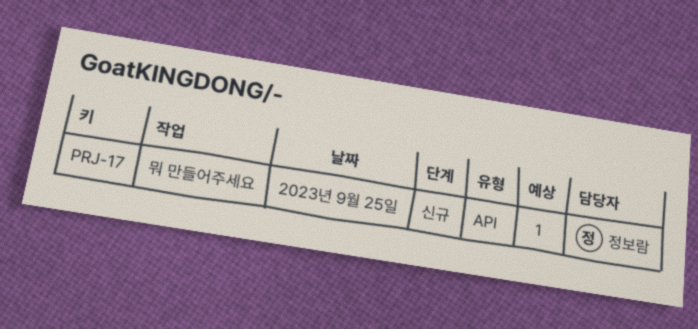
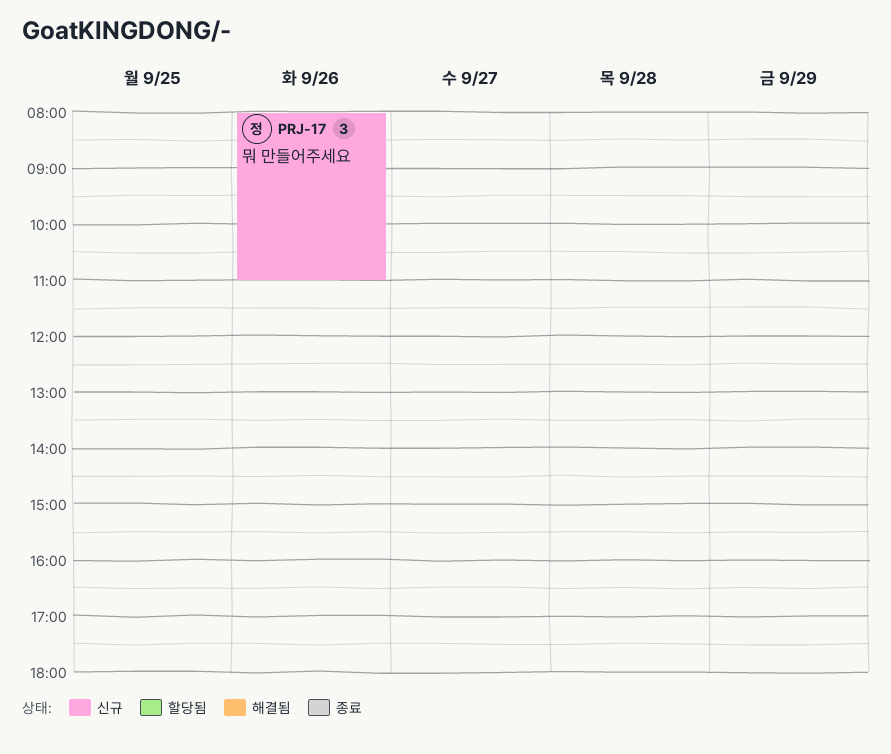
PRJ-17, estimate: 1 -> 3
PRJ-17, day: Sep 25 -> Sep 26

